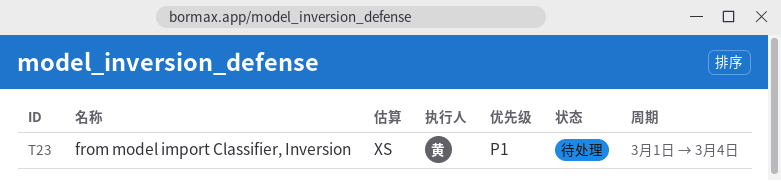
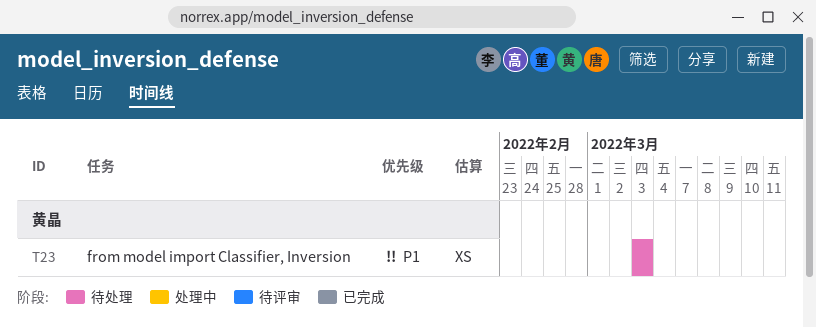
T23, start: Mar 1 -> Mar 3
T23, due: Mar 4 -> Mar 3

